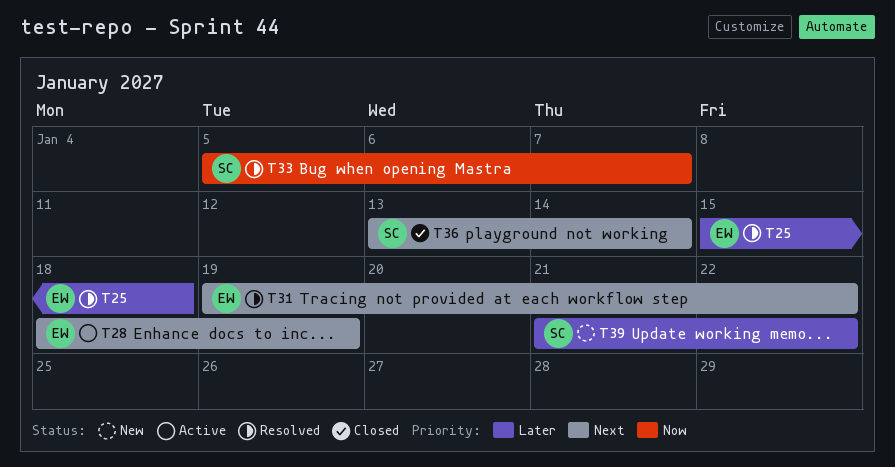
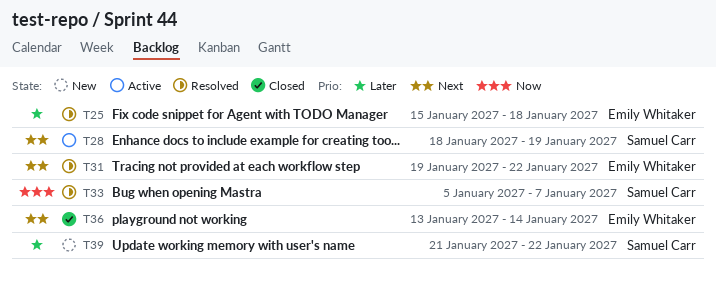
T28, owner: Emily Whitaker -> Samuel Carr
T36, owner: Samuel Carr -> Emily Whitaker

